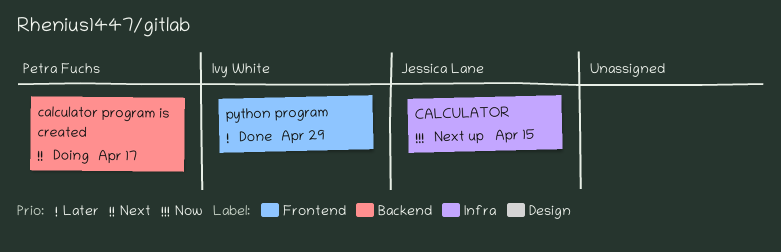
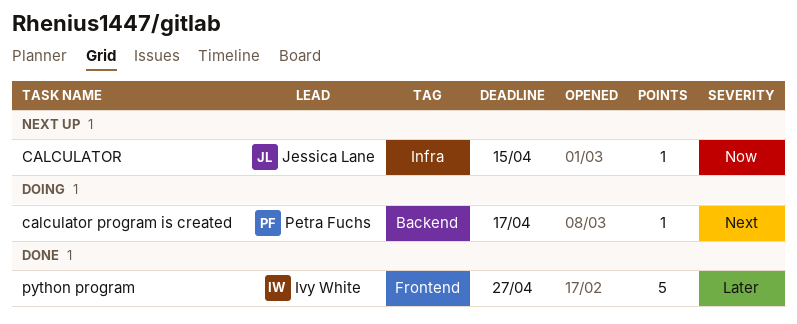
python program, due: Apr 29 -> Apr 27

